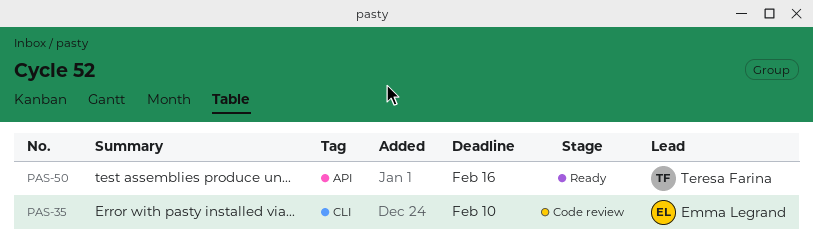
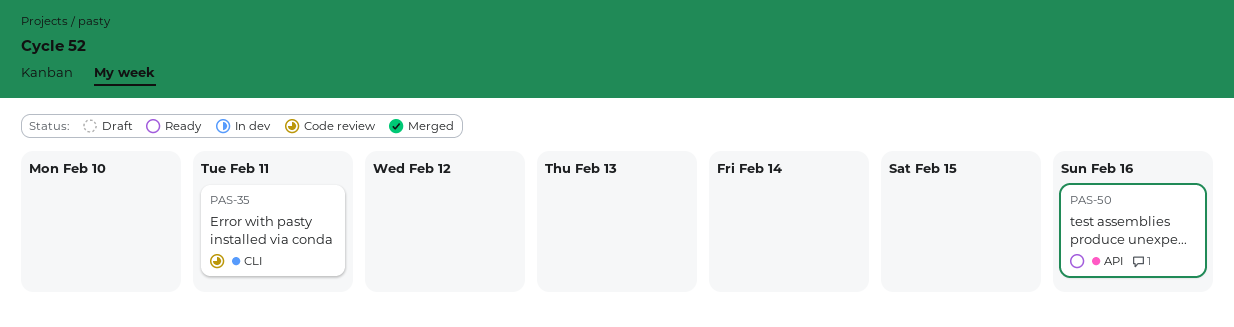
PAS-35, due: Feb 10 -> Feb 11

